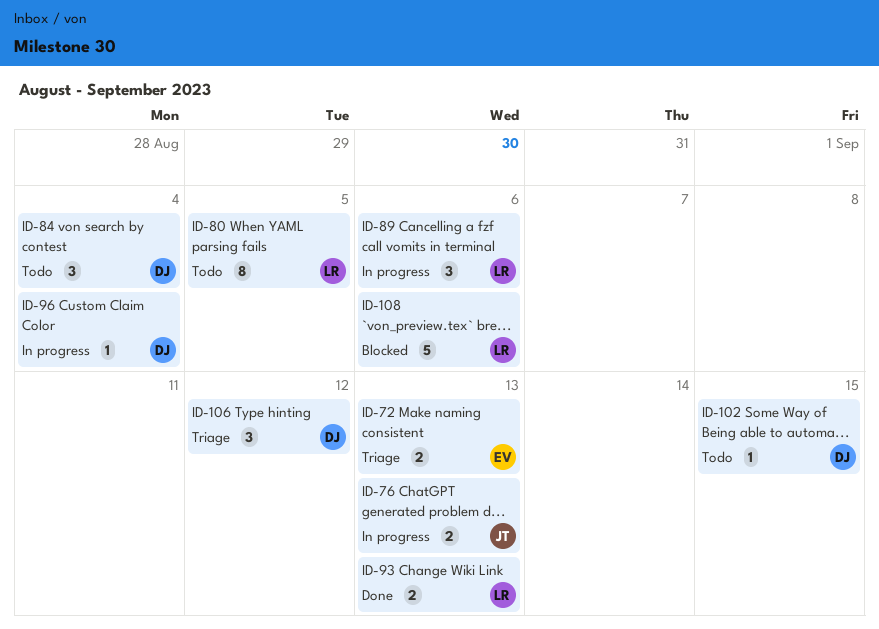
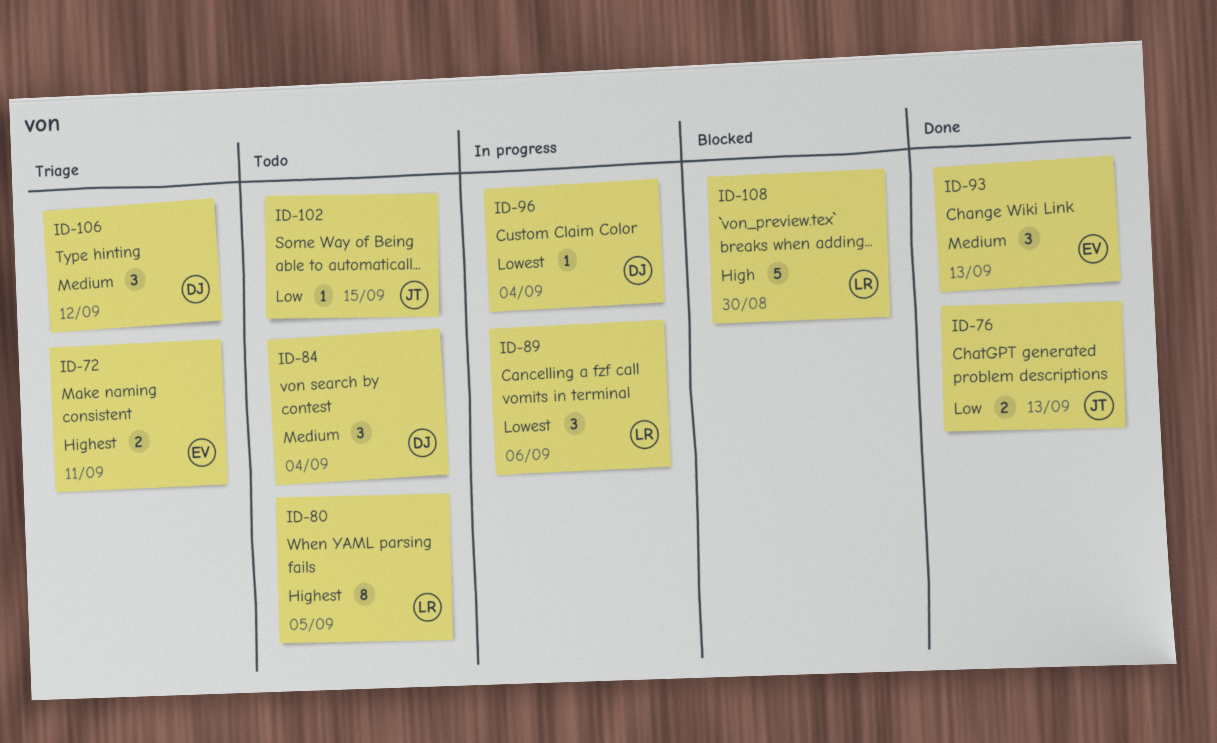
ID-72, due: Sep 13 -> Sep 11
ID-76, status: In progress -> Done
ID-93, owner: LR -> EV
ID-93, estimate: 2 -> 3
ID-102, owner: DJ -> JT
ID-108, due: Sep 6 -> Aug 30

